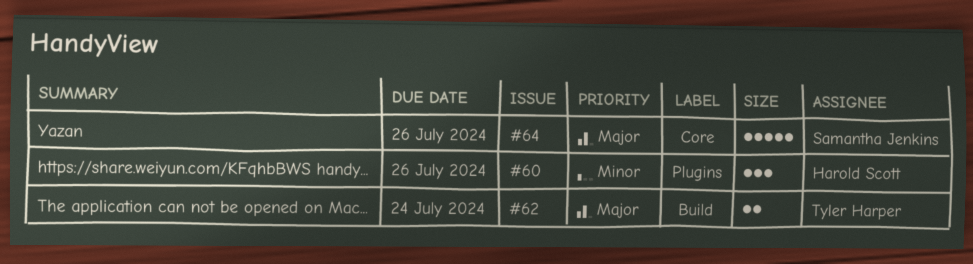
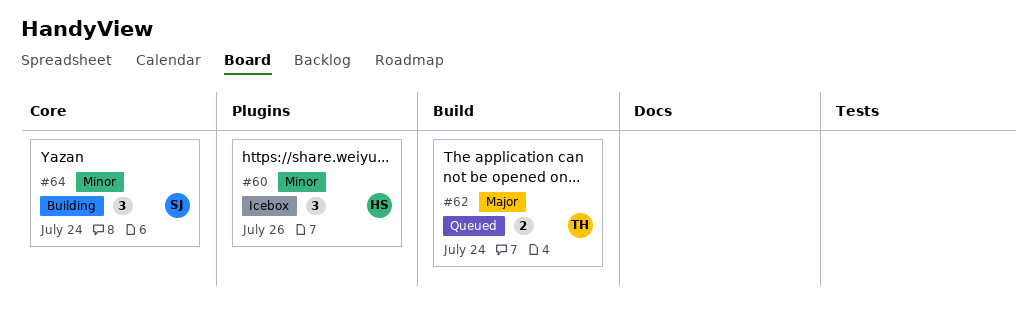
#64, priority: Major -> Minor
#64, estimate: 5 -> 3
#64, due: Jul 26 -> Jul 24

